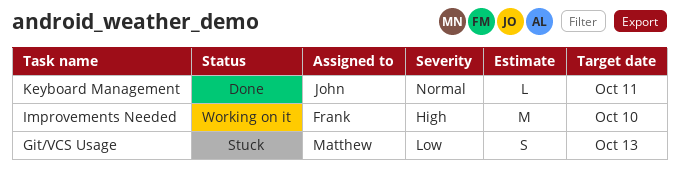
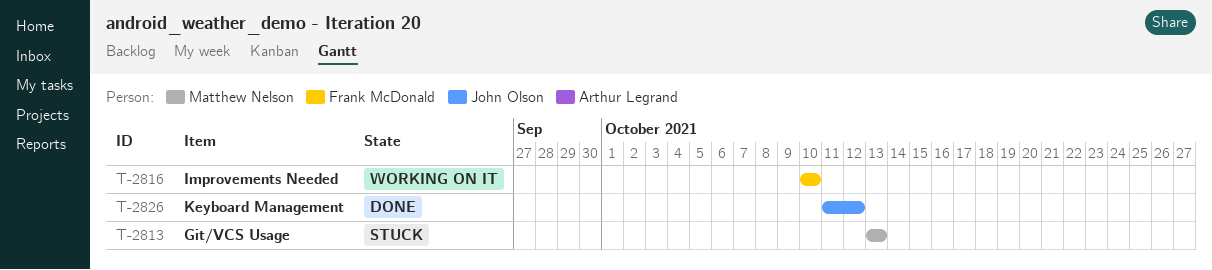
Keyboard Management, due: Oct 11 -> Oct 12

